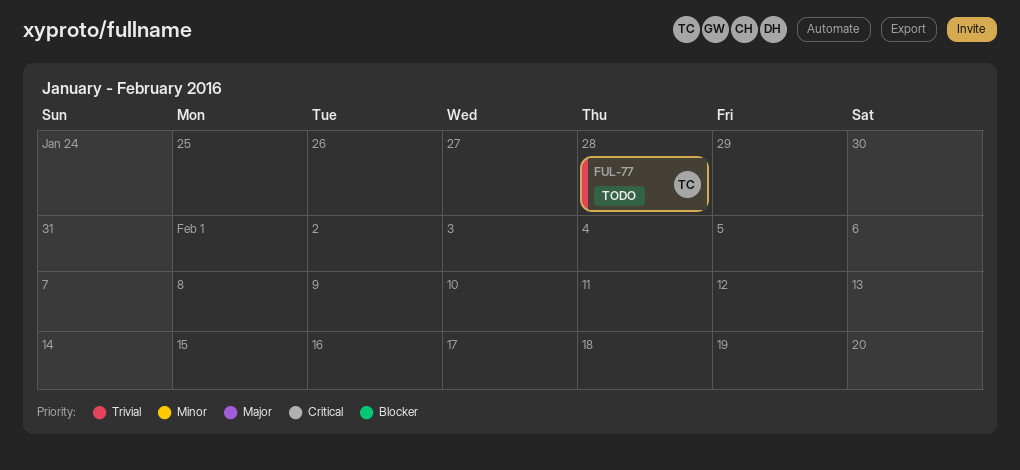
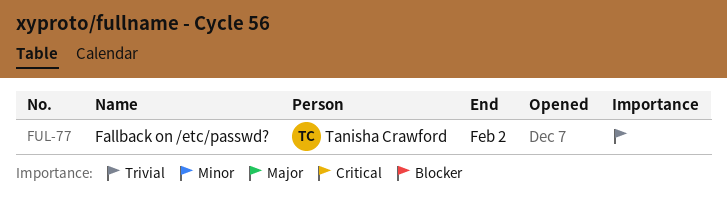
FUL-77, due: Jan 28 -> Feb 2

